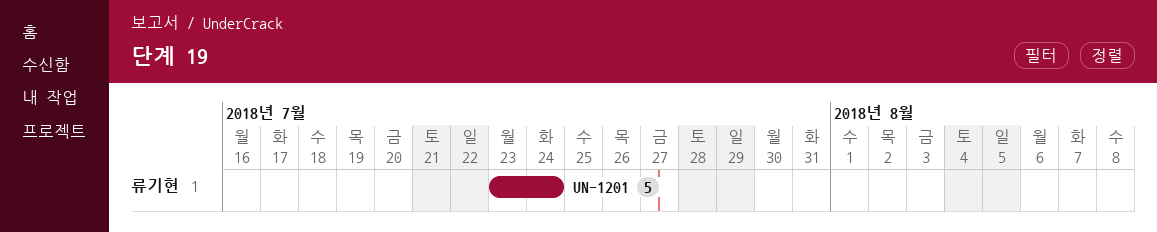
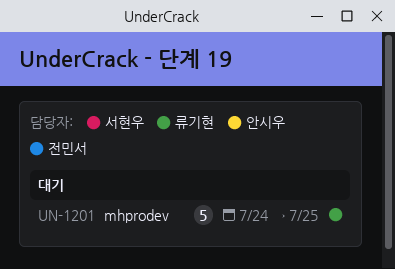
UN-1201, start: Jul 23 -> Jul 24
UN-1201, due: Jul 24 -> Jul 25

